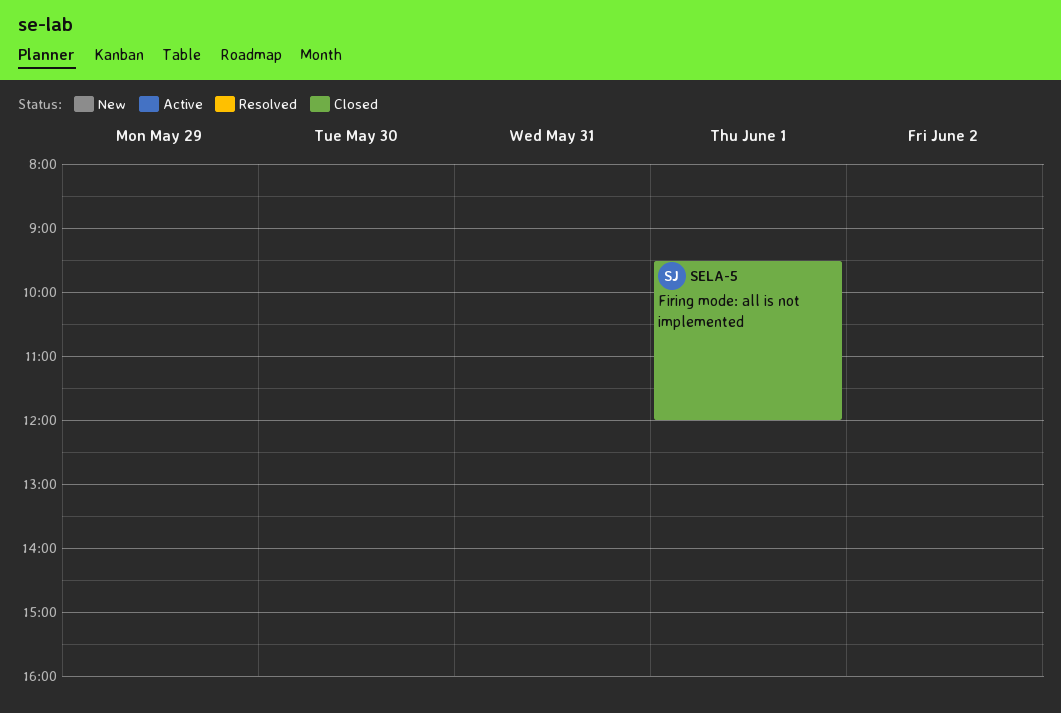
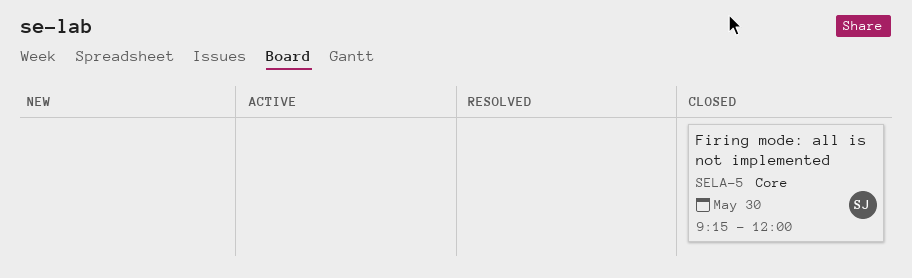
SELA-5, day: Jun 1 -> May 30
SELA-5, begins: 09:30 -> 09:15

